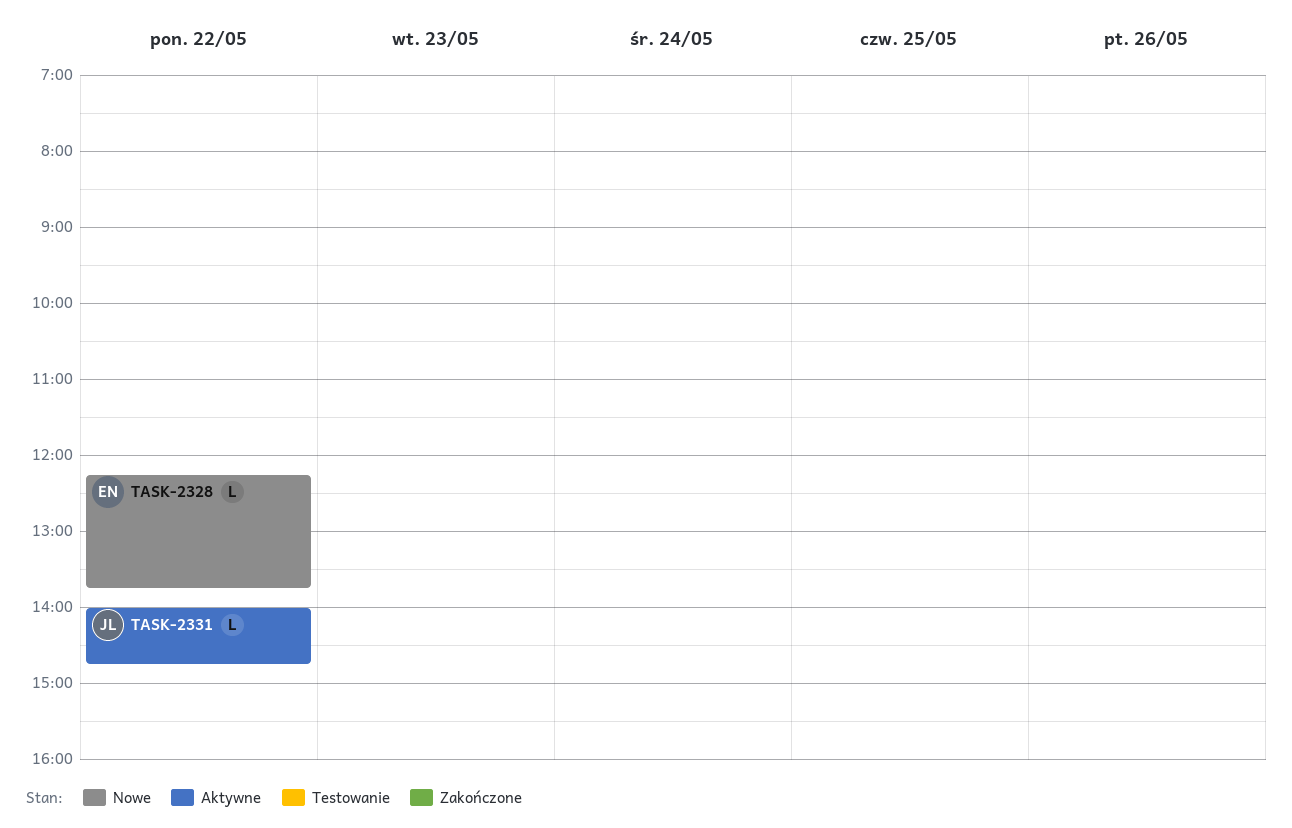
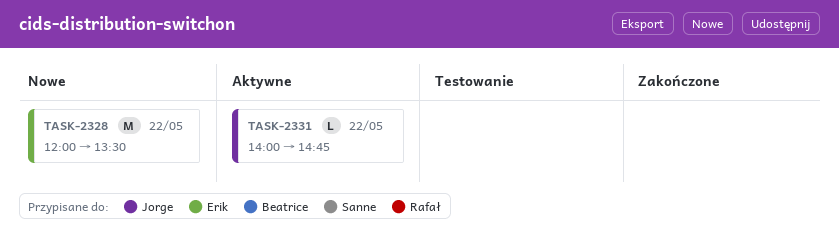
TASK-2328, estimate: L -> M
TASK-2328, begins: 12:15 -> 12:00
TASK-2328, ends: 13:45 -> 13:30

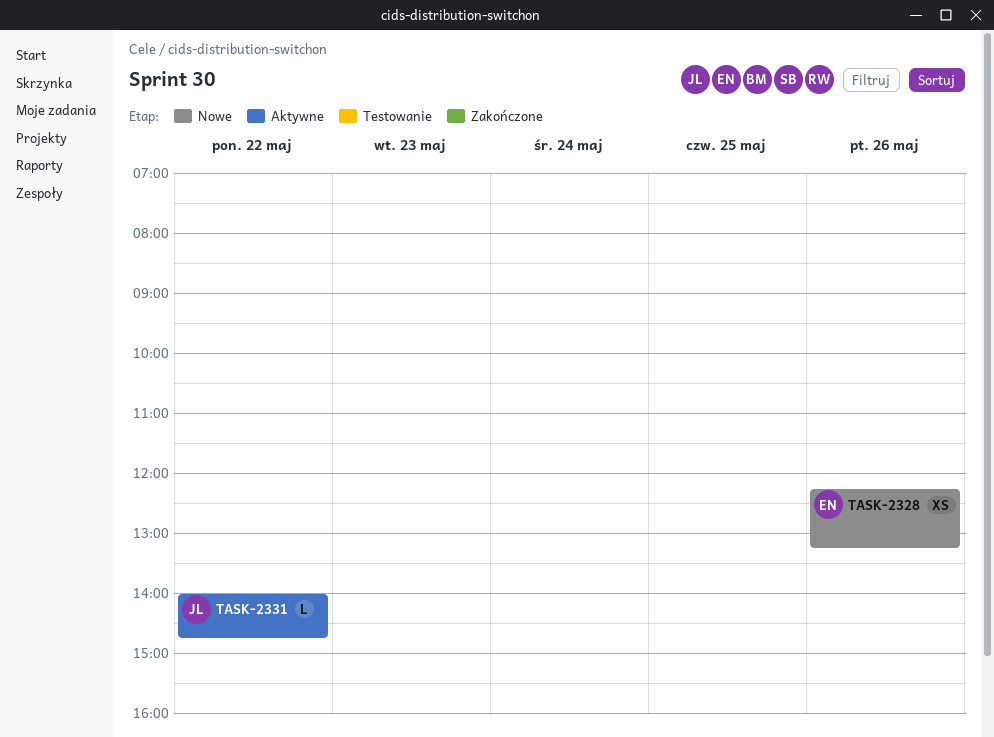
TASK-2328, estimate: M -> XS
TASK-2328, day: May 22 -> May 26
TASK-2328, begins: 12:00 -> 12:15
TASK-2328, ends: 13:30 -> 13:15

